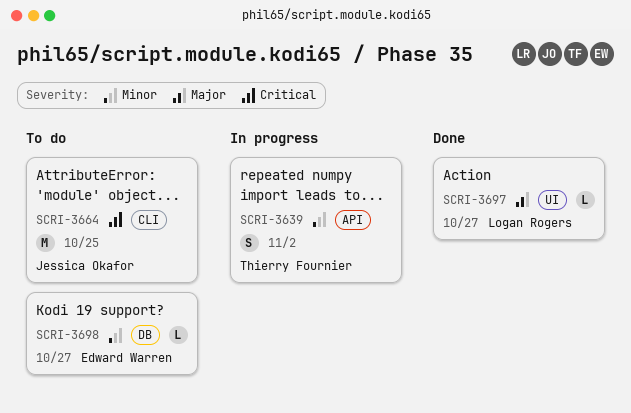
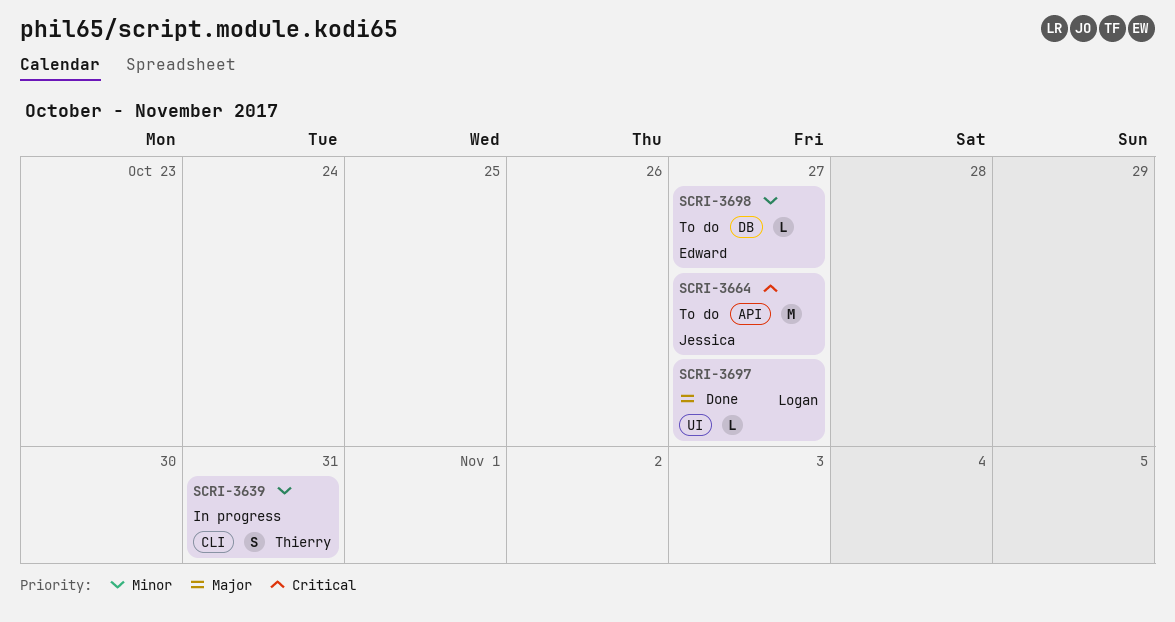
SCRI-3639, label: API -> CLI
SCRI-3639, due: Nov 2 -> Oct 31
SCRI-3664, label: CLI -> API
SCRI-3664, due: Oct 25 -> Oct 27

